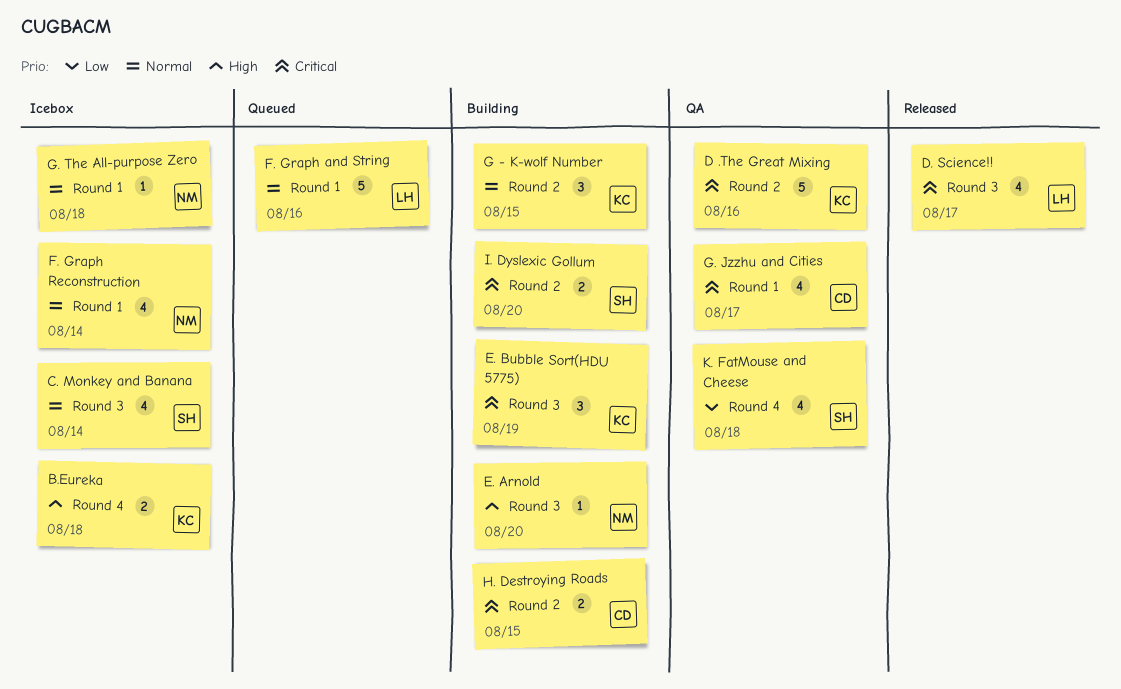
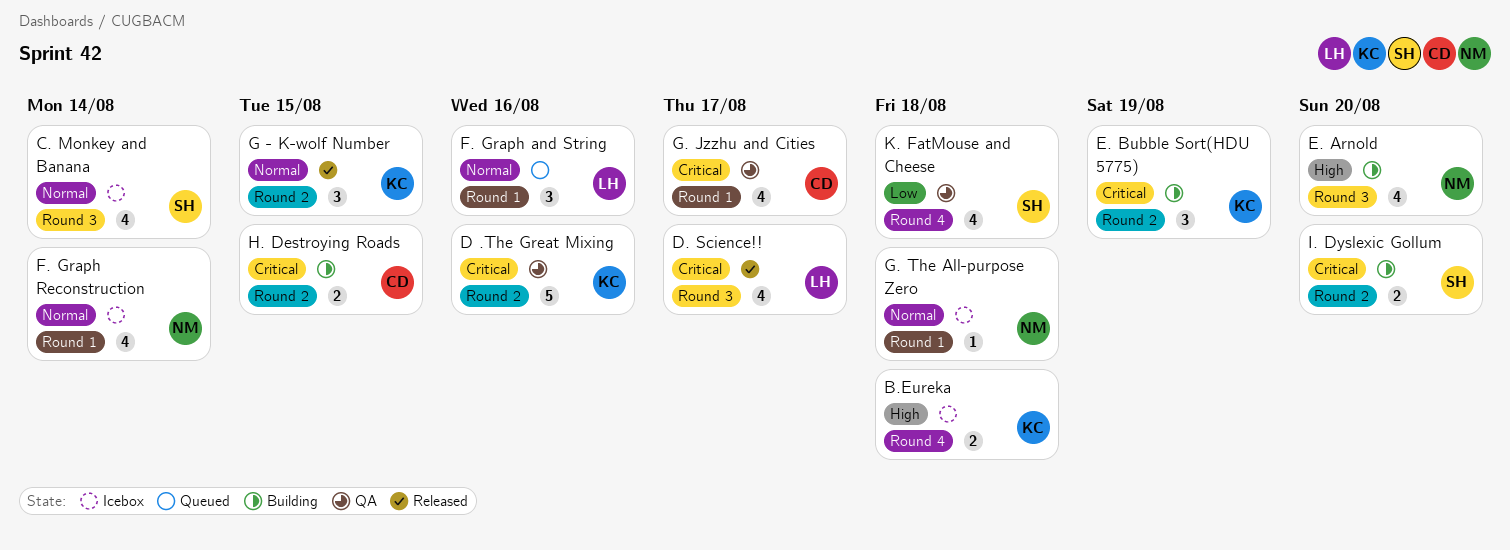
E. Arnold, estimate: 1 -> 4
E. Bubble Sort(HDU 5775), label: Round 3 -> Round 2
F. Graph and String, estimate: 5 -> 3
G - K-wolf Number, status: Building -> Released

